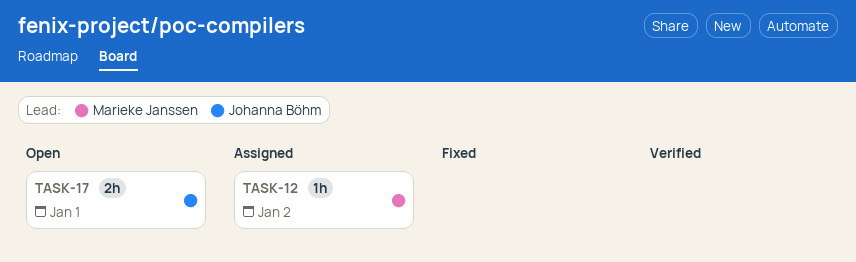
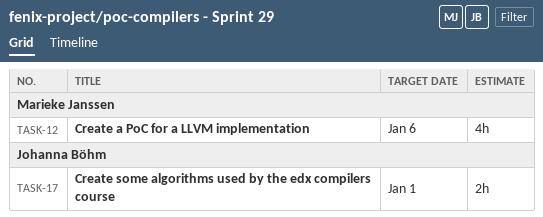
TASK-12, estimate: 1h -> 4h
TASK-12, due: Jan 2 -> Jan 6

